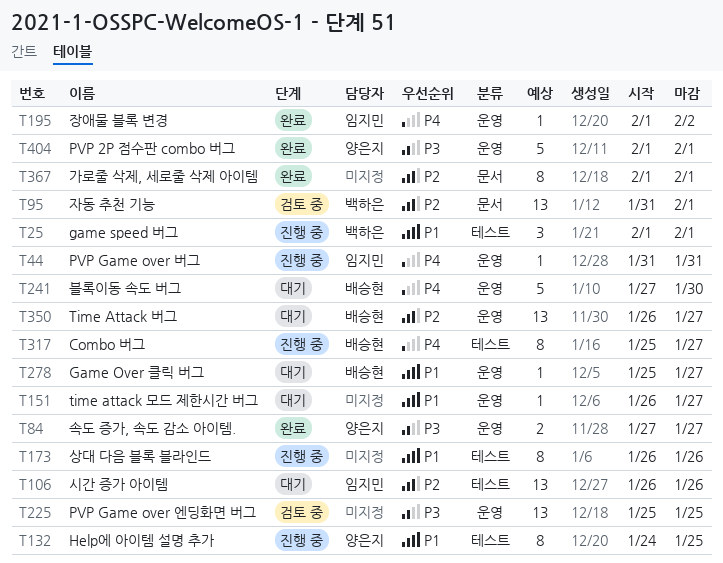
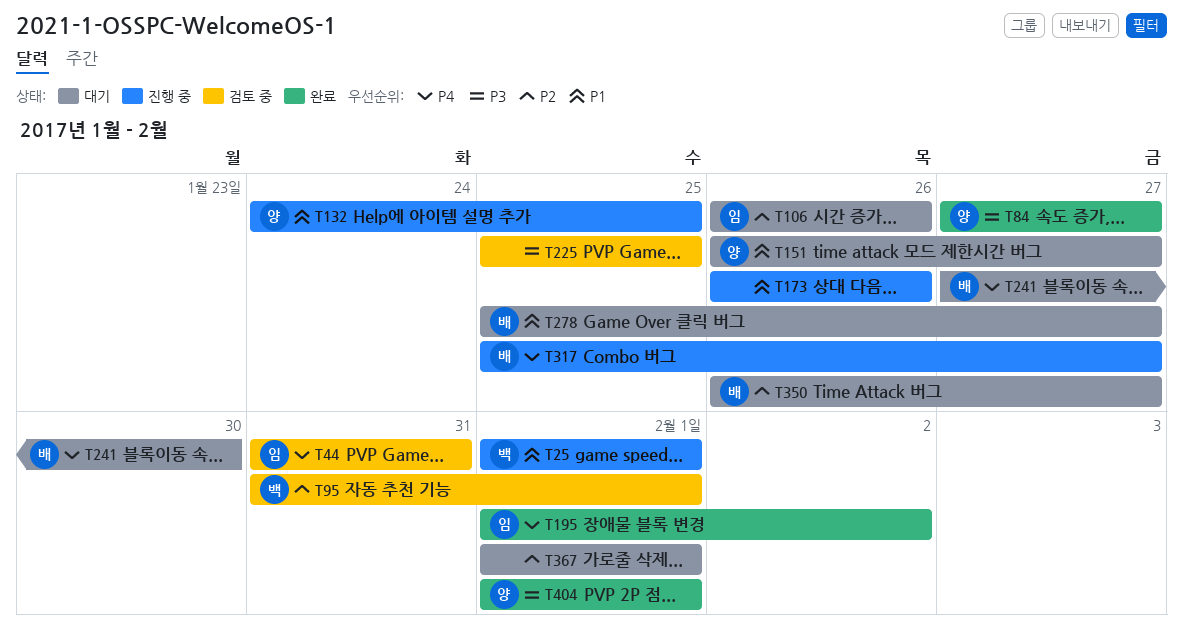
T44, status: 진행 중 -> 검토 중
T151, owner: none -> 양은지
T367, status: 완료 -> 대기

